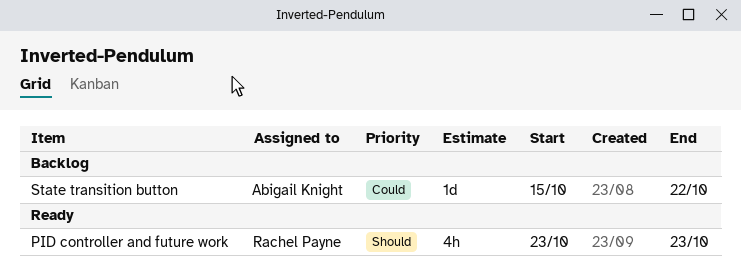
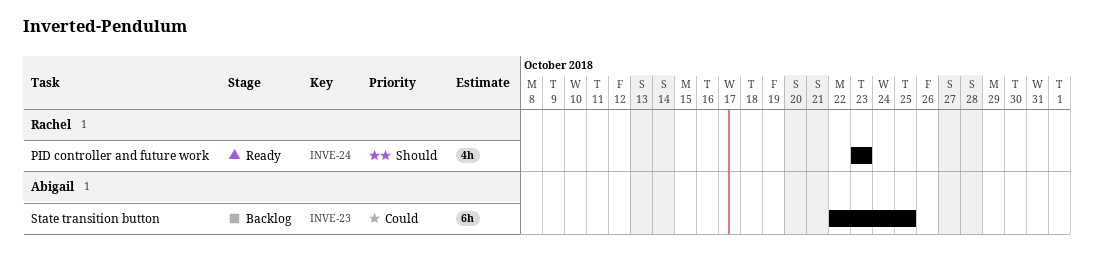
State transition button, estimate: 1d -> 6h
State transition button, start: Oct 15 -> Oct 22
State transition button, due: Oct 22 -> Oct 25

